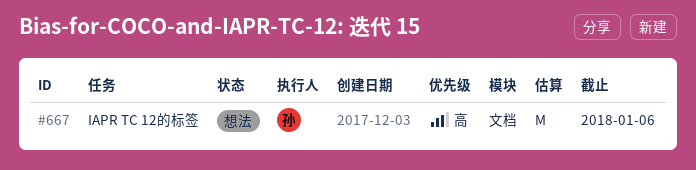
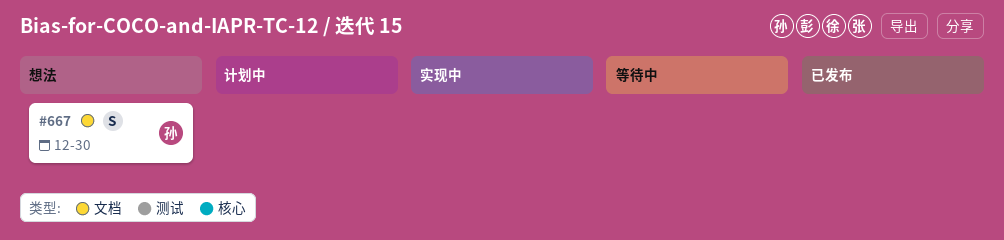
#667, estimate: M -> S
#667, due: Jan 6 -> Dec 30

